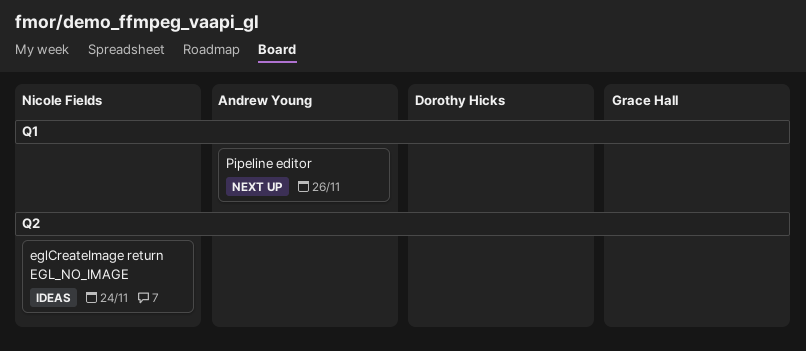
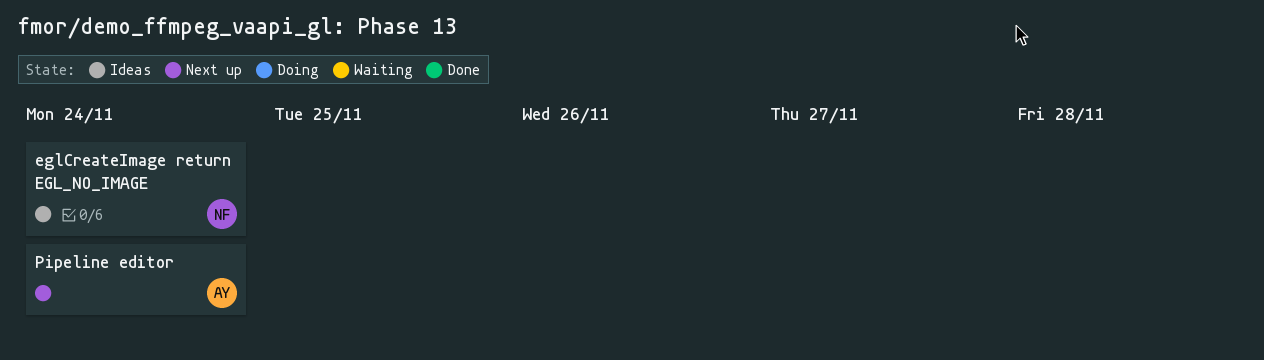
Pipeline editor, due: Nov 26 -> Nov 24

